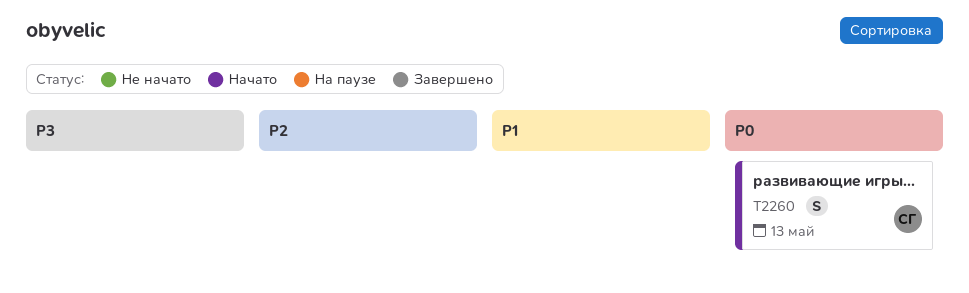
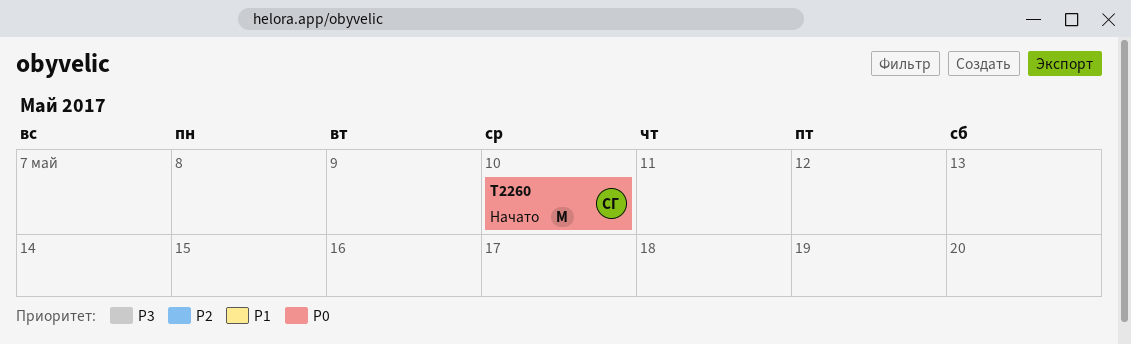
T2260, estimate: S -> M
T2260, due: May 13 -> May 10

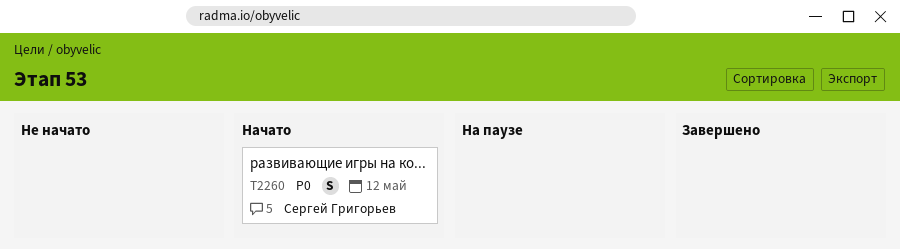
T2260, estimate: M -> S
T2260, due: May 10 -> May 12

